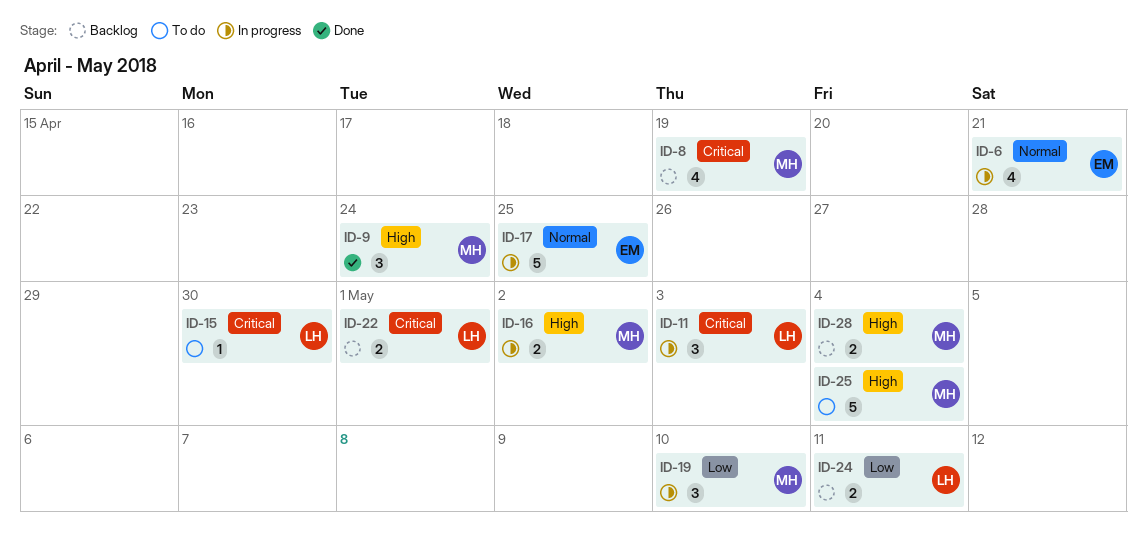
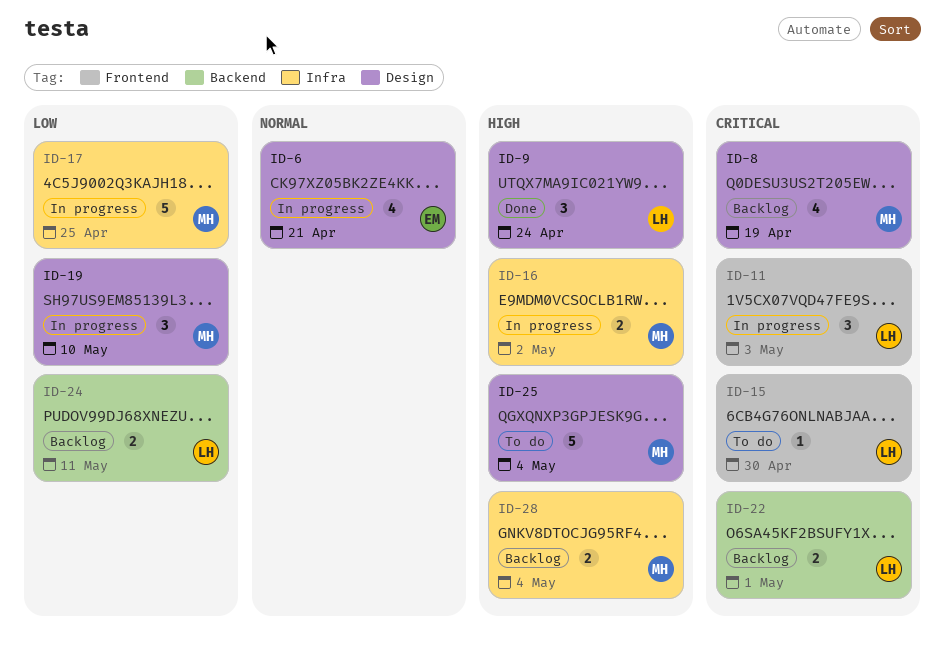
ID-9, owner: MH -> LH
ID-17, owner: EM -> MH
ID-17, priority: Normal -> Low

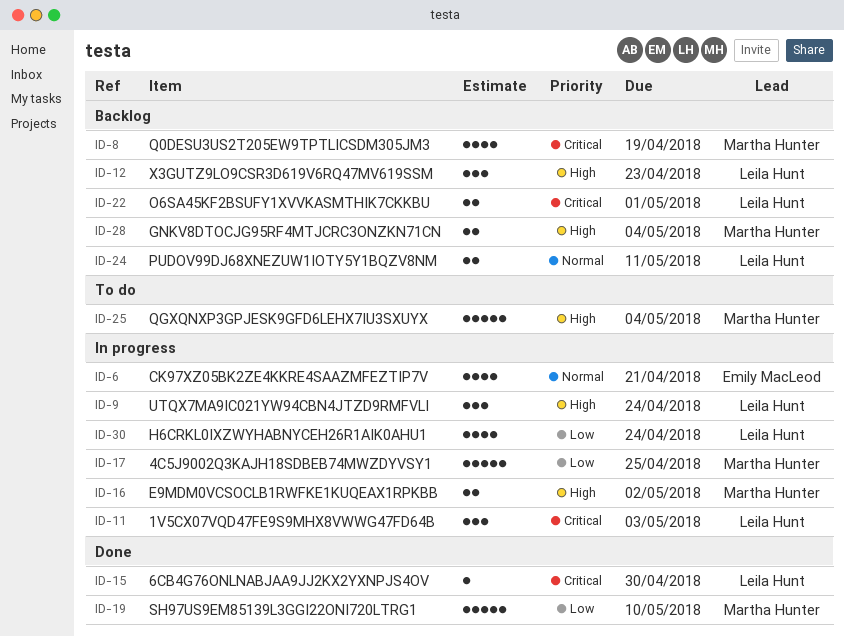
ID-9, status: Done -> In progress
ID-12: none -> present
ID-15, status: To do -> Done
ID-19, status: In progress -> Done
ID-19, estimate: 3 -> 5
ID-24, priority: Low -> Normal
ID-30: none -> present

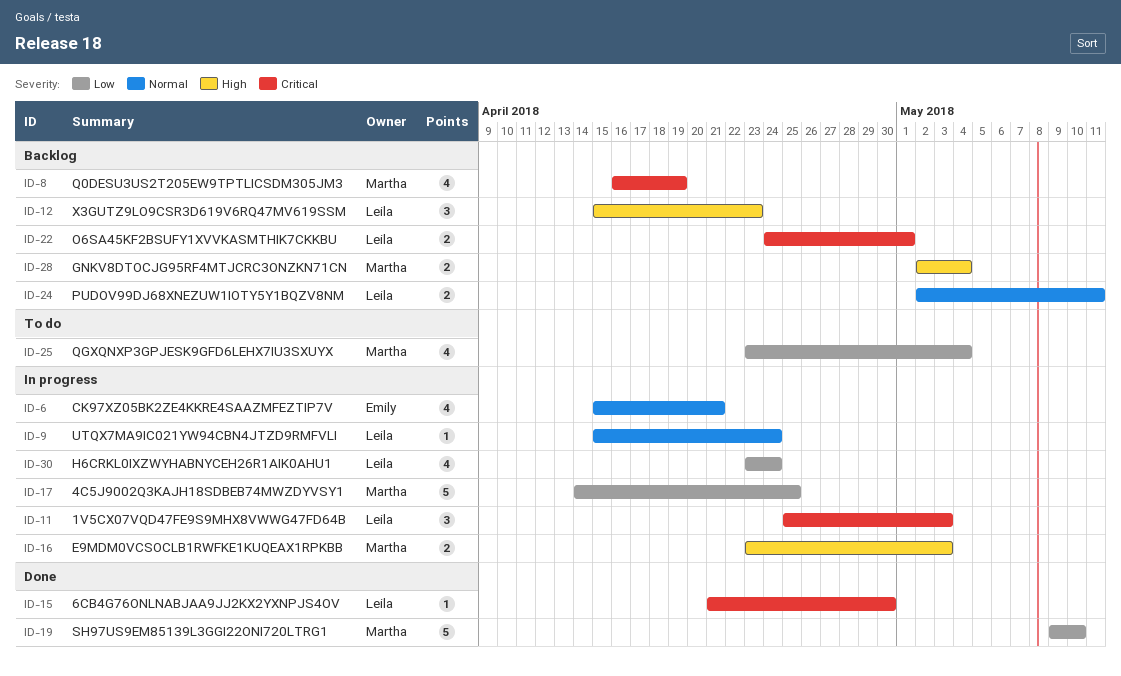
ID-9, priority: High -> Normal
ID-9, estimate: 3 -> 1
ID-16, due: May 2 -> May 3
ID-25, priority: High -> Low
ID-25, estimate: 5 -> 4

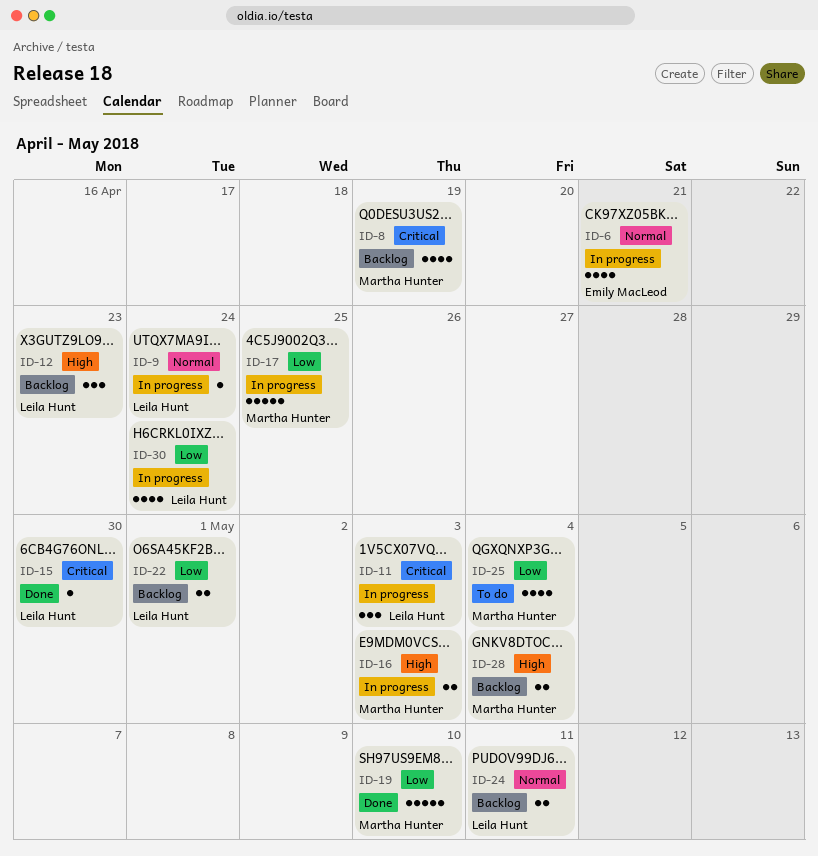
ID-22, priority: Critical -> Low

